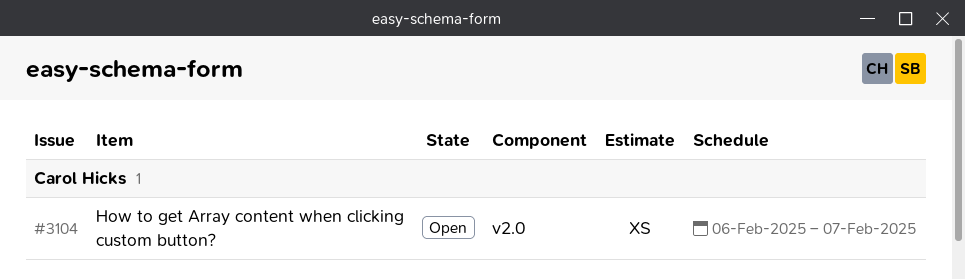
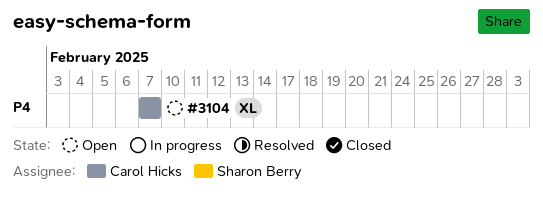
#3104, estimate: XS -> XL
#3104, start: Feb 6 -> Feb 7

